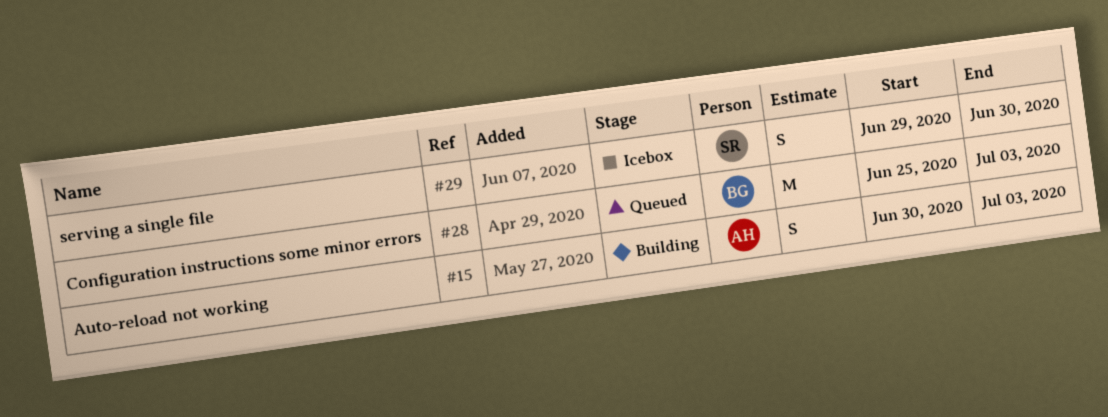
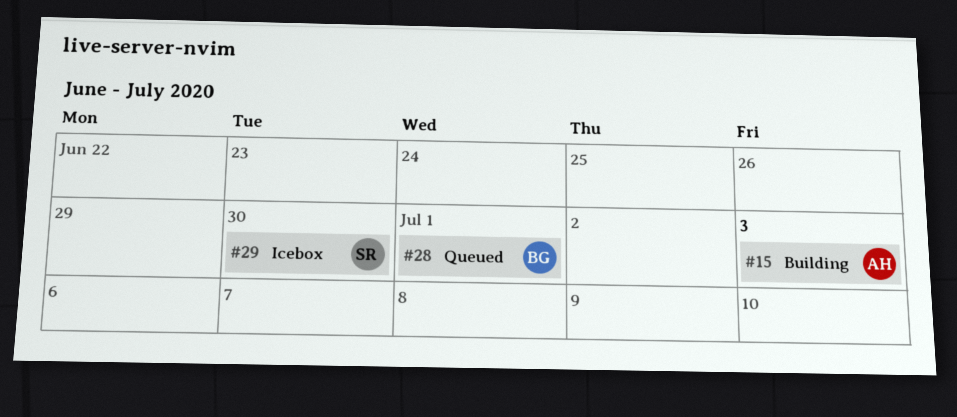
#28, due: Jul 3 -> Jul 1

